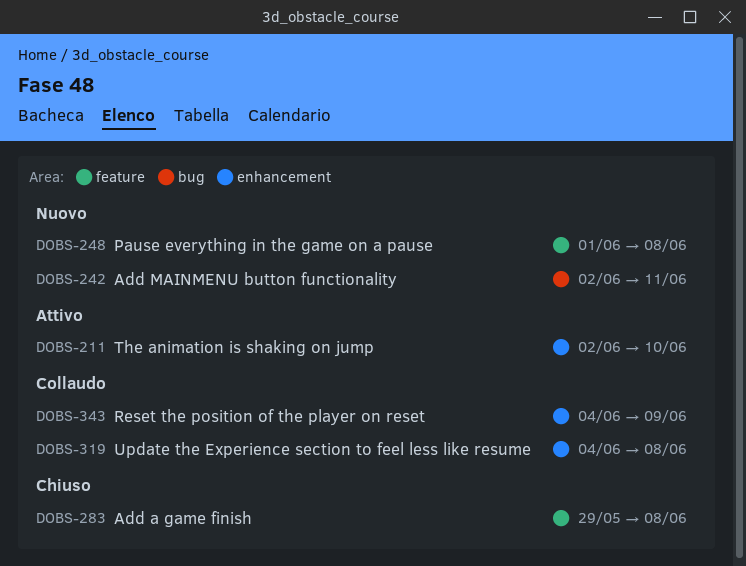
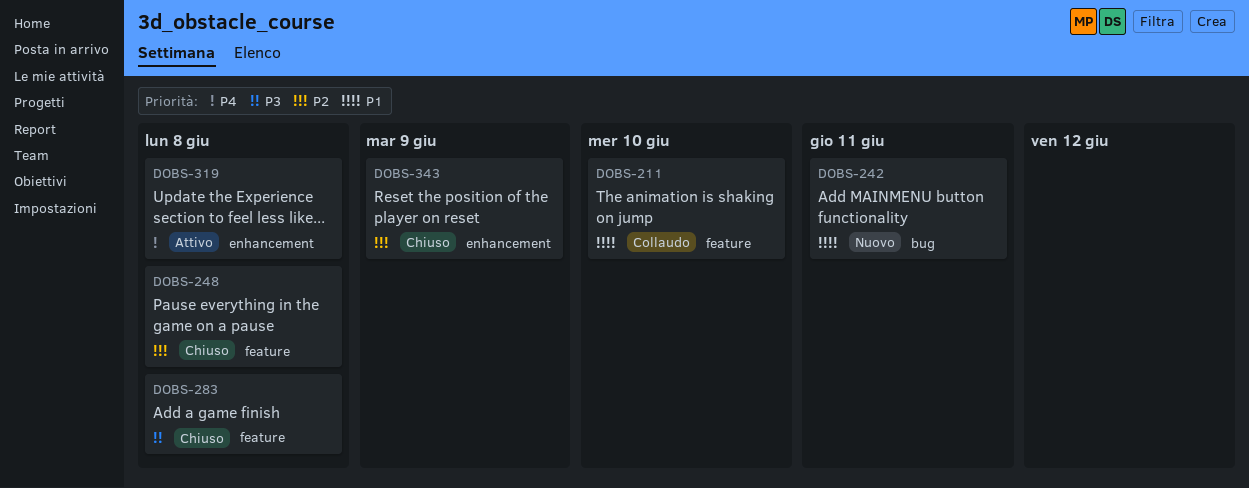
DOBS-211, status: Attivo -> Collaudo
DOBS-211, label: enhancement -> feature
DOBS-248, status: Nuovo -> Chiuso
DOBS-319, status: Collaudo -> Attivo
DOBS-343, status: Collaudo -> Chiuso

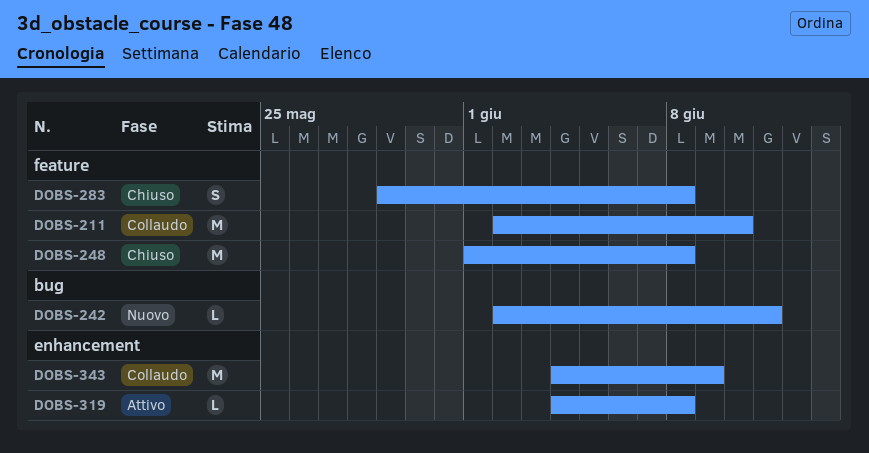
DOBS-343, status: Chiuso -> Collaudo

